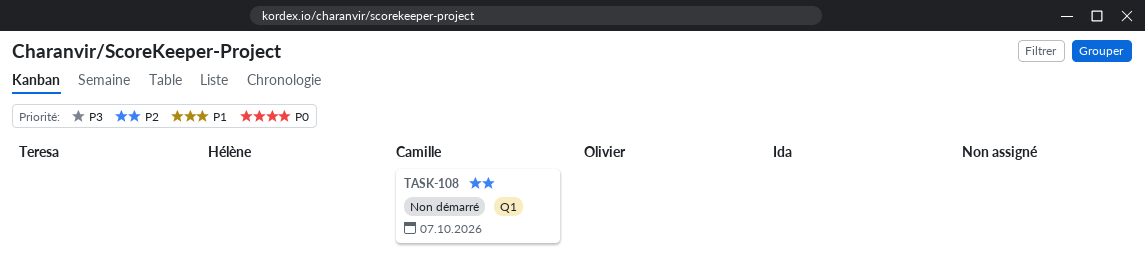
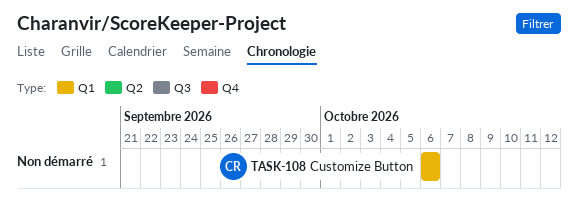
TASK-108, due: Oct 7 -> Oct 6

